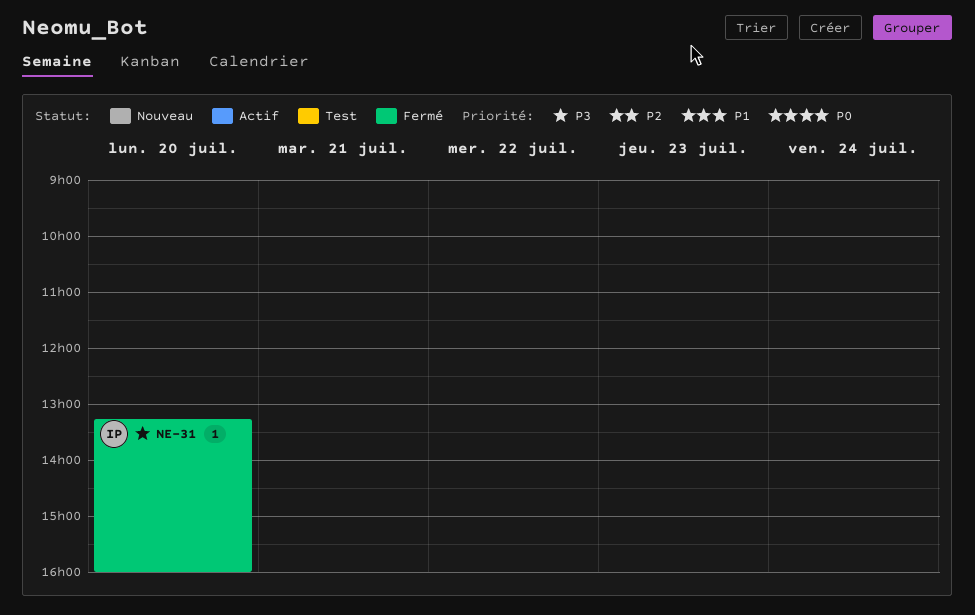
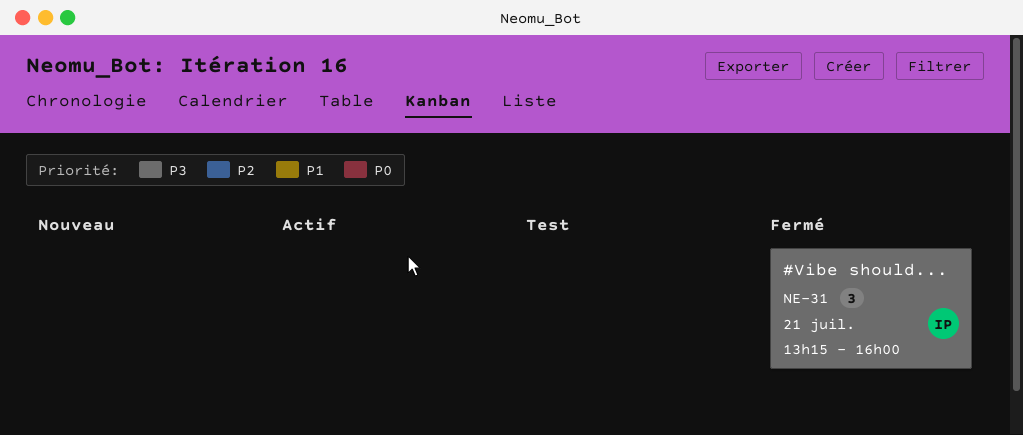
NE-31, estimate: 1 -> 3
NE-31, day: Jul 20 -> Jul 21

